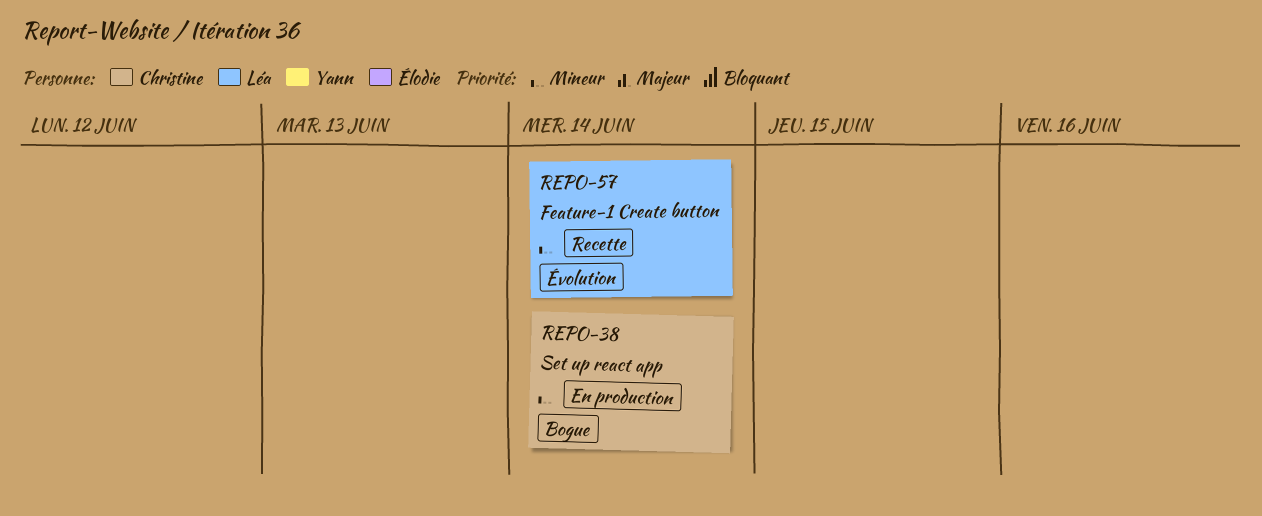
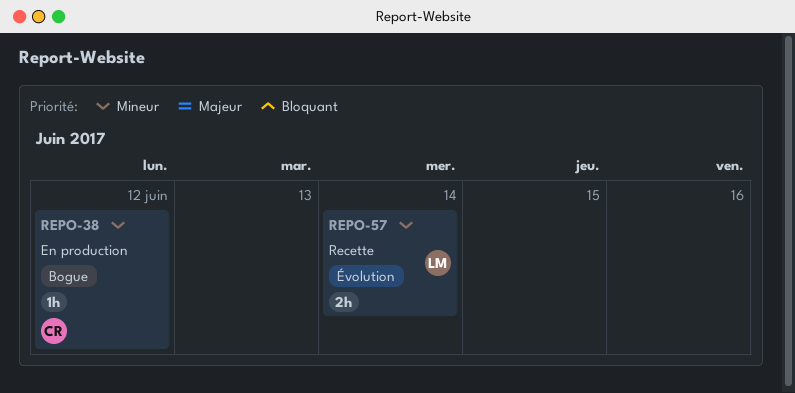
REPO-38, due: Jun 14 -> Jun 12

